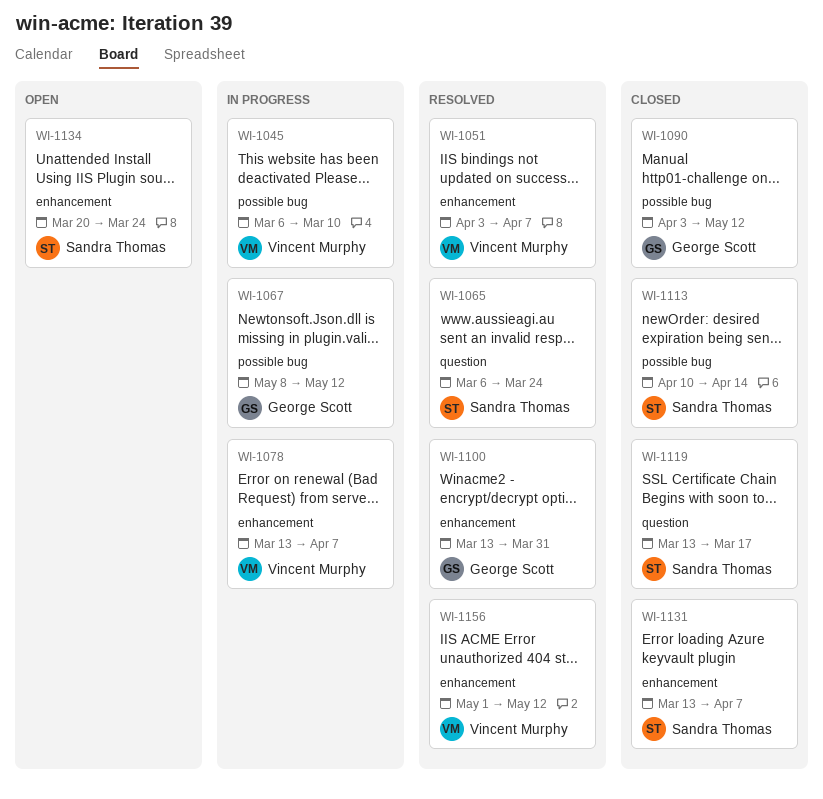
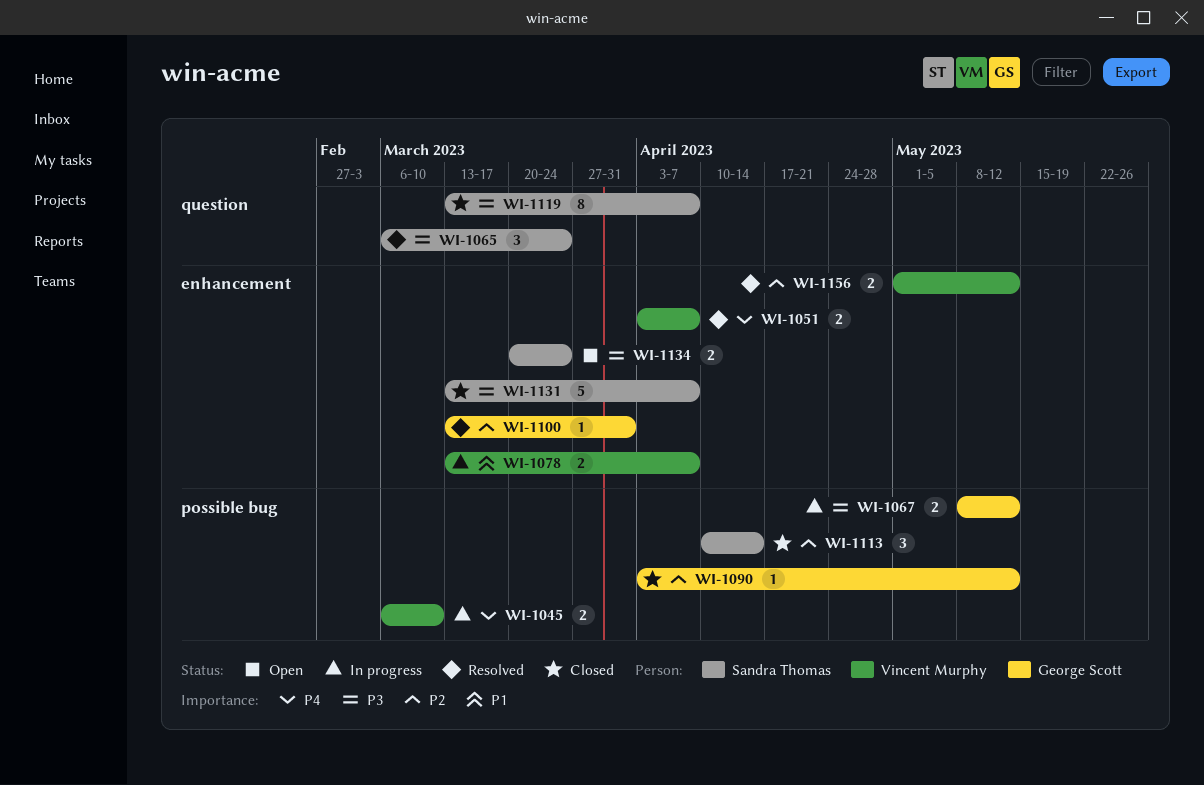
WI-1119, due: Mar 17 -> Apr 7

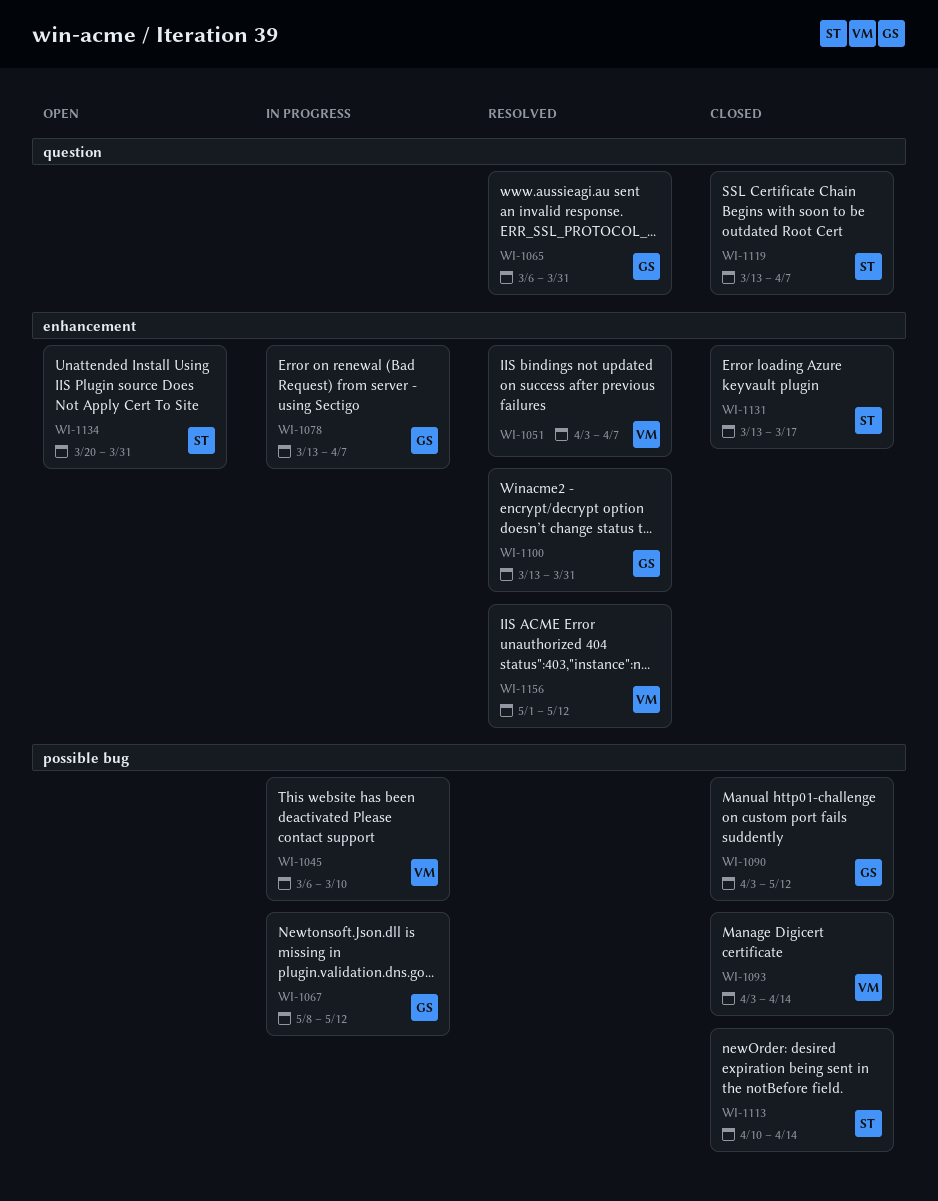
WI-1065, owner: Sandra Thomas -> George Scott
WI-1065, due: Mar 24 -> Mar 31
WI-1078, owner: Vincent Murphy -> George Scott
WI-1093: none -> present
WI-1131, due: Apr 7 -> Mar 17
WI-1134, due: Mar 24 -> Mar 31

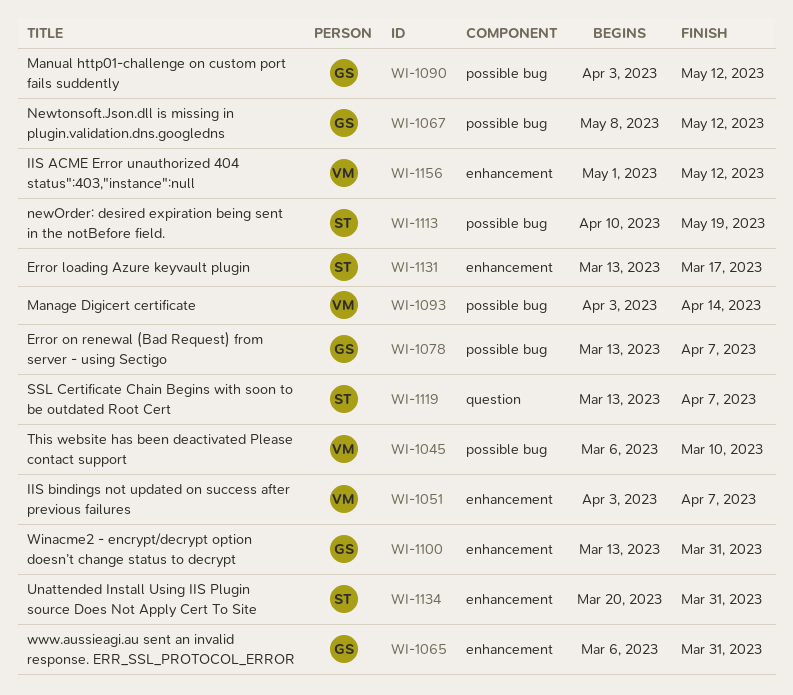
WI-1065, label: question -> enhancement
WI-1078, label: enhancement -> possible bug
WI-1113, due: Apr 14 -> May 19

